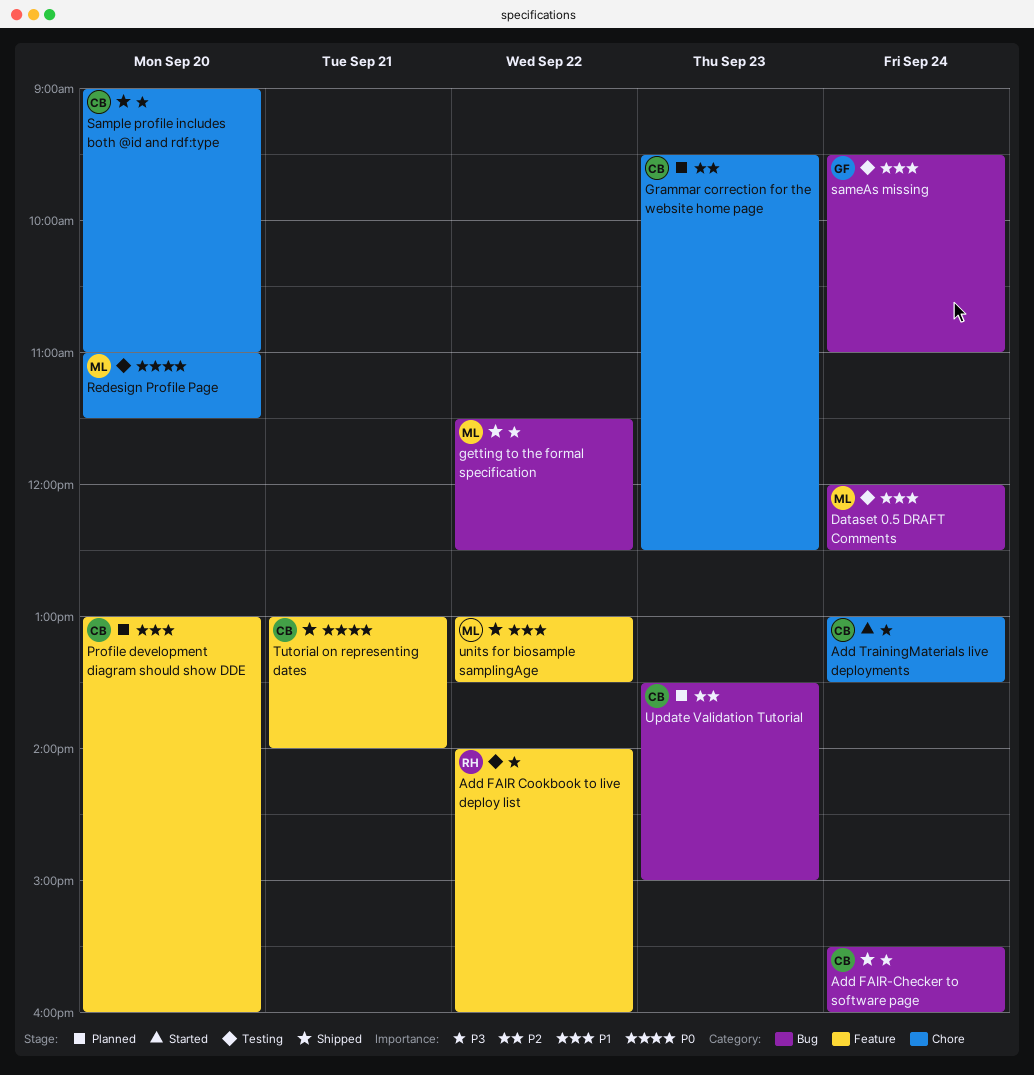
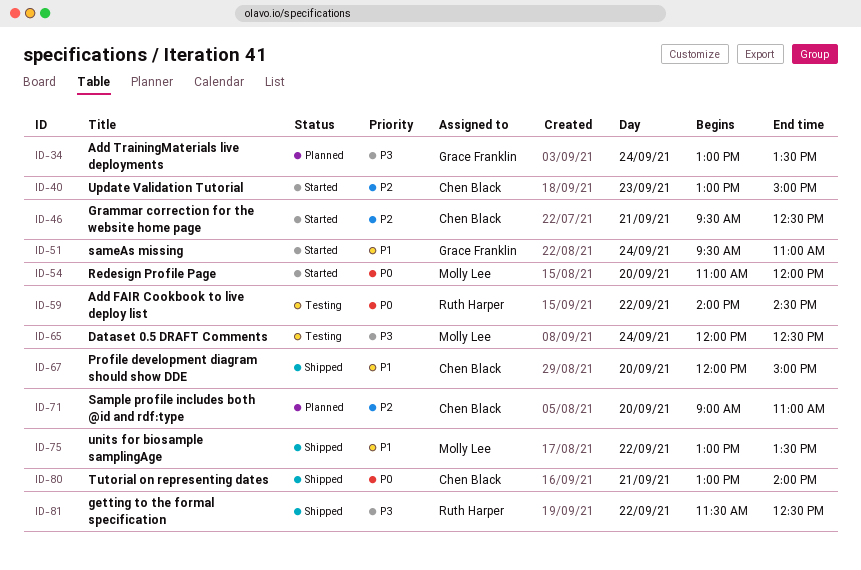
Add FAIR Cookbook to live deploy list, priority: P3 -> P0
Add FAIR Cookbook to live deploy list, ends: 16:00 -> 14:30
Add FAIR-Checker to software page: present -> none
Add TrainingMaterials live deployments, status: Started -> Planned
Add TrainingMaterials live deployments, owner: Chen Black -> Grace Franklin
Dataset 0.5 DRAFT Comments, priority: P1 -> P3
getting to the formal specification, owner: Molly Lee -> Ruth Harper
Grammar correction for the website home page, status: Planned -> Started
Grammar correction for the website home page, day: Sep 23 -> Sep 21
Profile development diagram should show DDE, status: Planned -> Shipped
Profile development diagram should show DDE, begins: 13:00 -> 12:00
Profile development diagram should show DDE, ends: 16:00 -> 15:00
Redesign Profile Page, status: Testing -> Started
Redesign Profile Page, ends: 11:30 -> 12:00
sameAs missing, status: Testing -> Started
Sample profile includes both @id and rdf:type, status: Shipped -> Planned
Sample profile includes both @id and rdf:type, priority: P3 -> P2
Update Validation Tutorial, status: Planned -> Started
Update Validation Tutorial, begins: 13:30 -> 13:00

